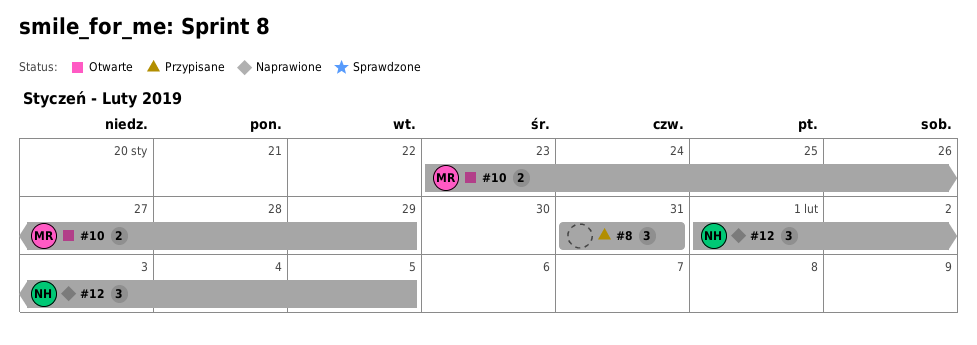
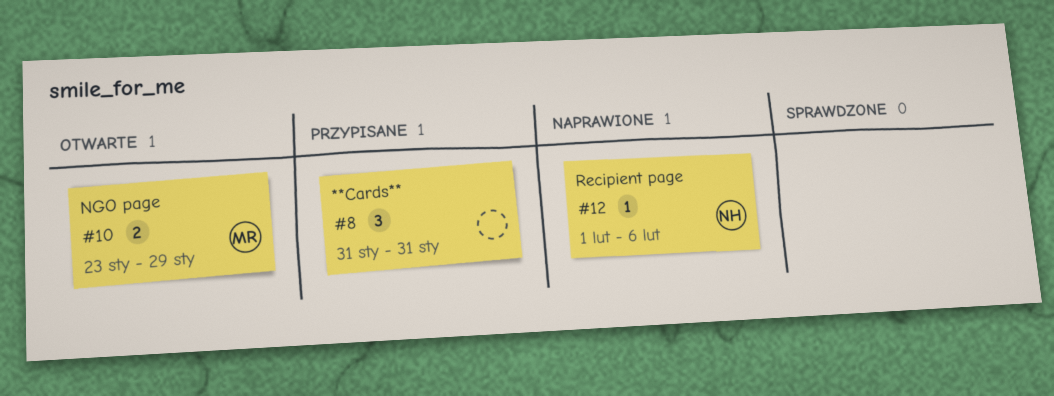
#12, estimate: 3 -> 1
#12, due: Feb 5 -> Feb 6

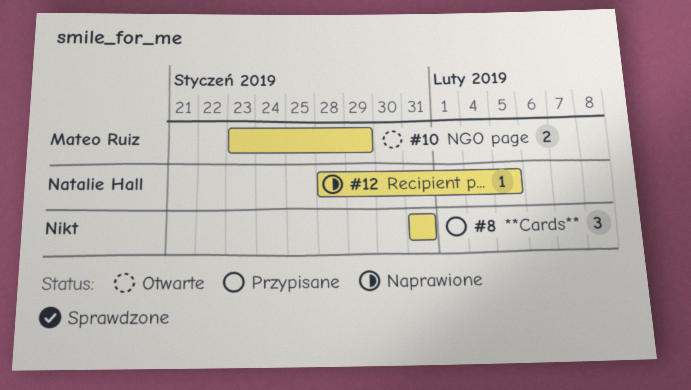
#12, start: Feb 1 -> Jan 28
#12, due: Feb 6 -> Feb 5

